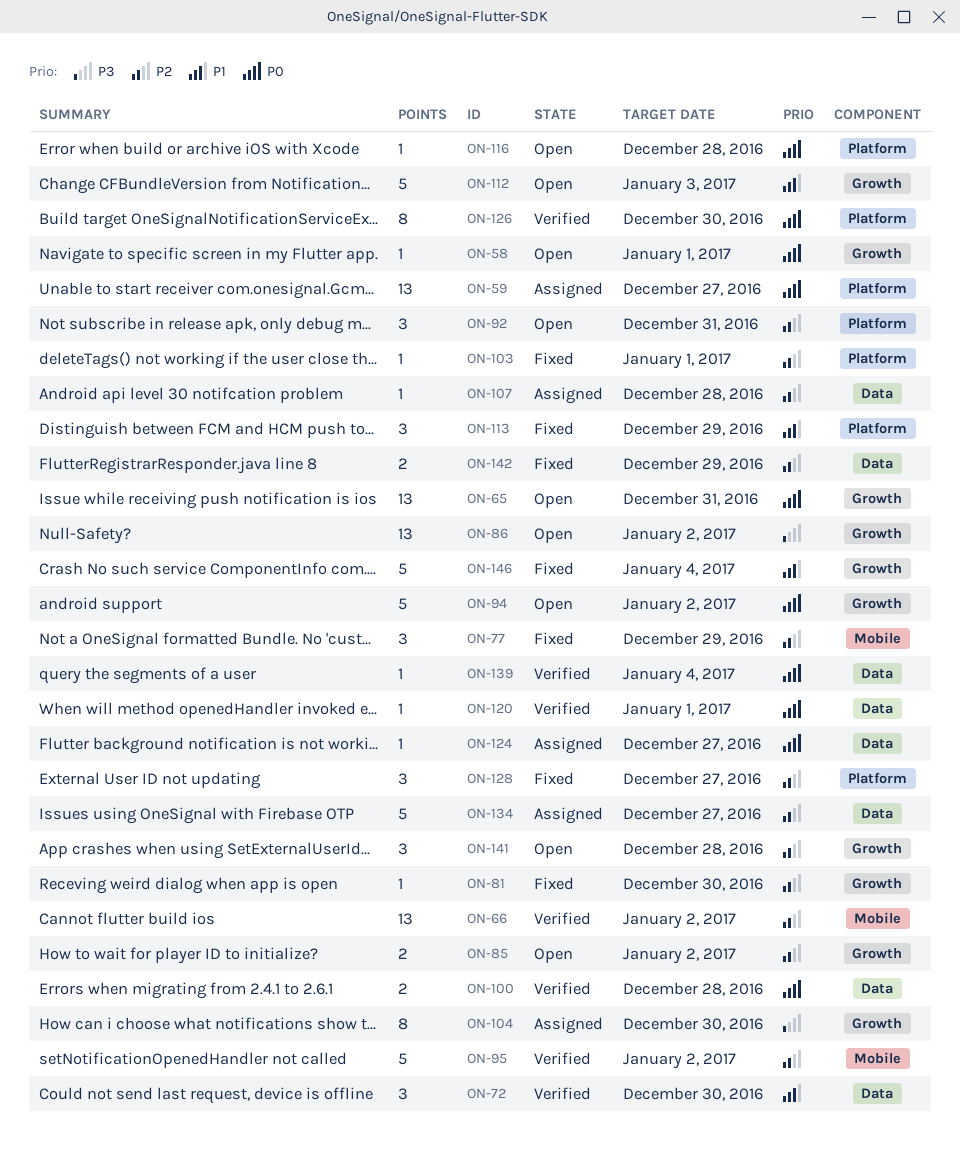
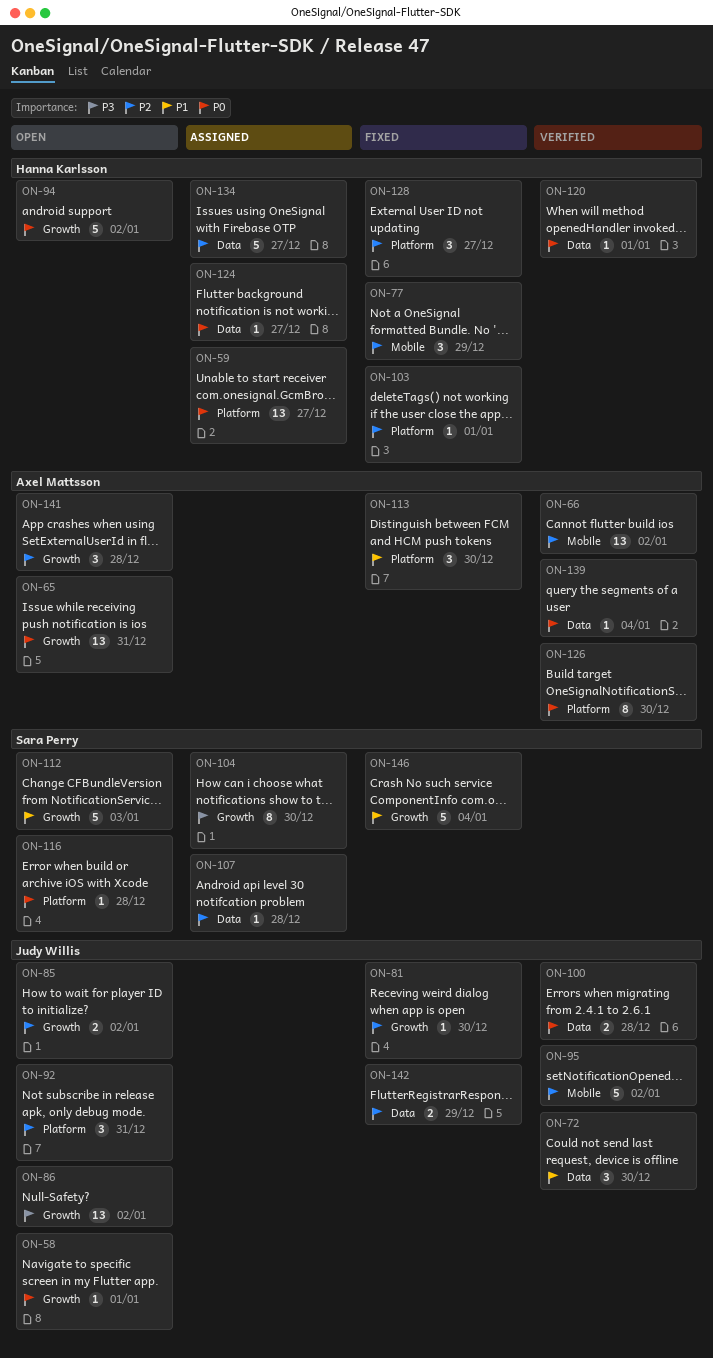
ON-113, due: Dec 29 -> Dec 30

